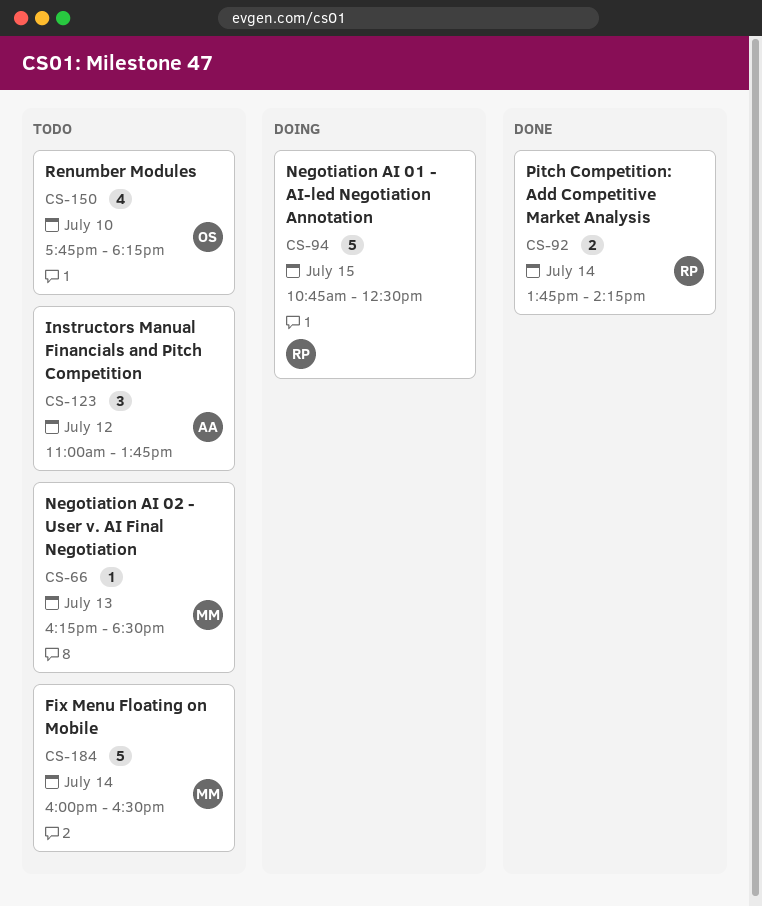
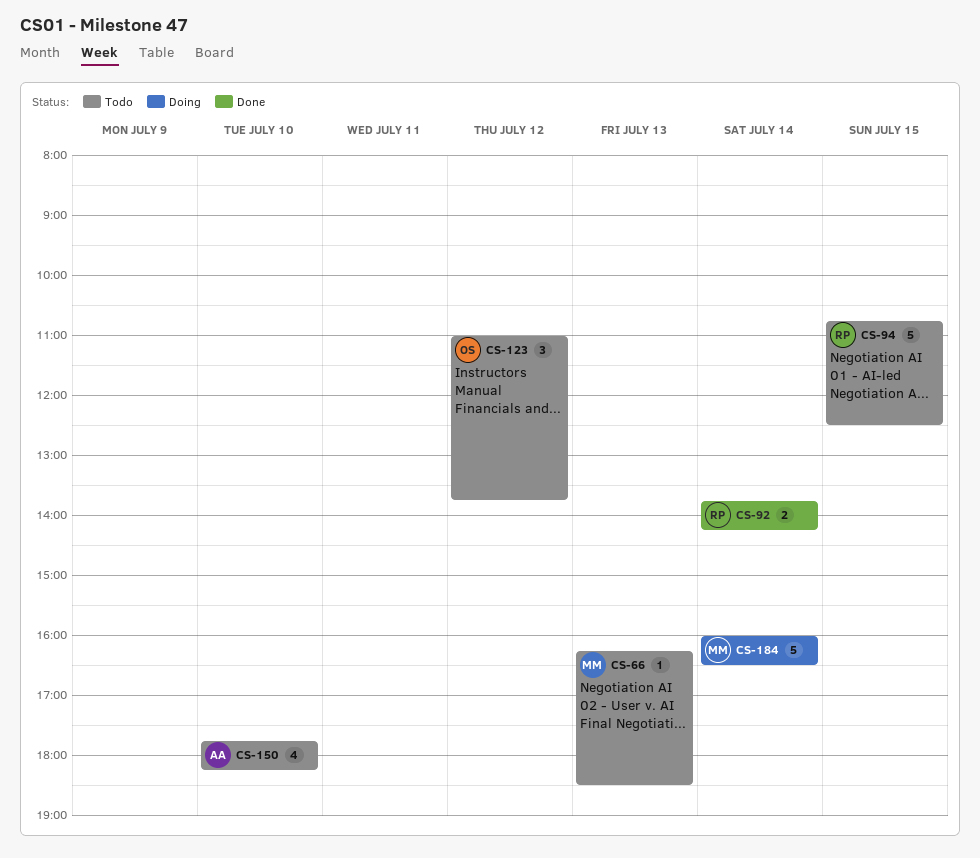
CS-94, status: Doing -> Todo
CS-123, owner: AA -> OS
CS-150, owner: OS -> AA
CS-184, status: Todo -> Doing

